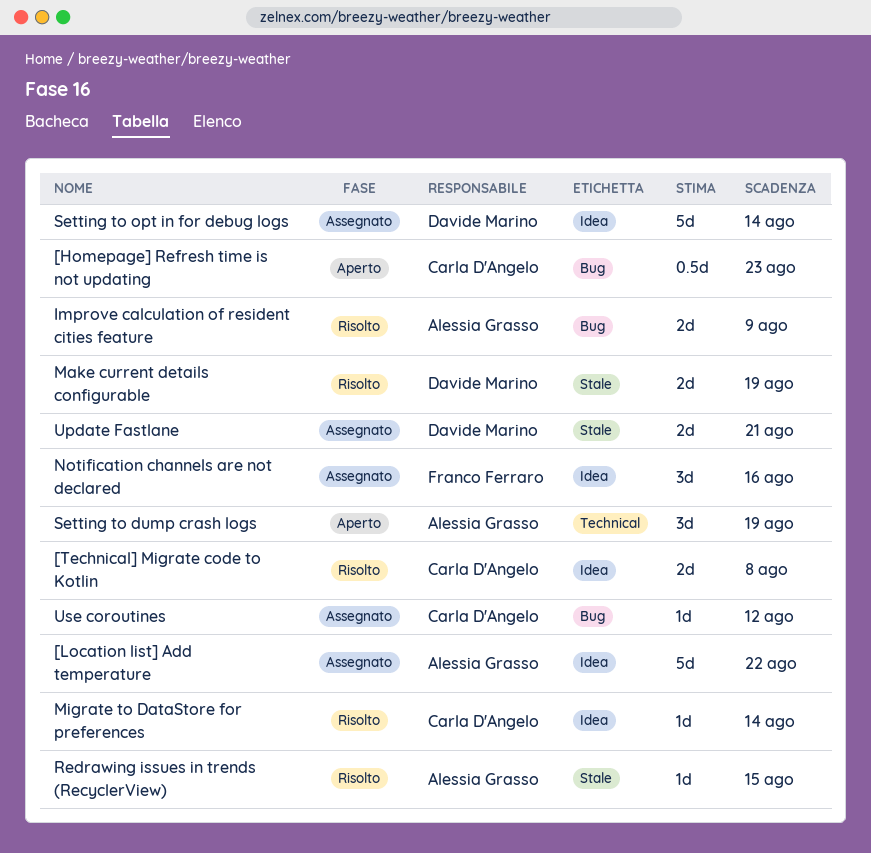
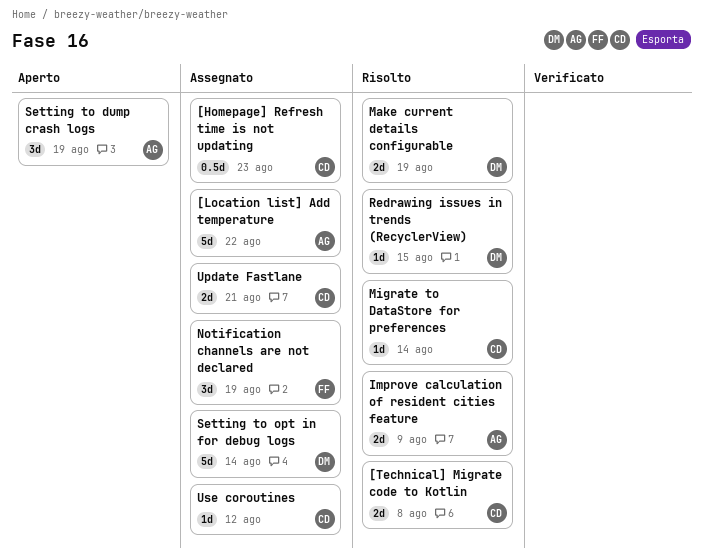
[Homepage] Refresh time is not updating, status: Aperto -> Assegnato
Notification channels are not declared, due: Aug 16 -> Aug 19
Redrawing issues in trends (RecyclerView), owner: Alessia Grasso -> Davide Marino
Update Fastlane, owner: Davide Marino -> Carla D'Angelo

